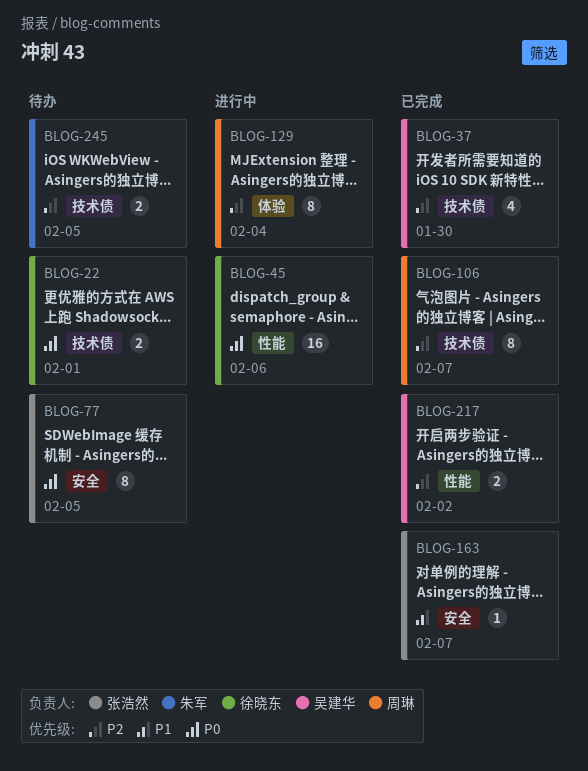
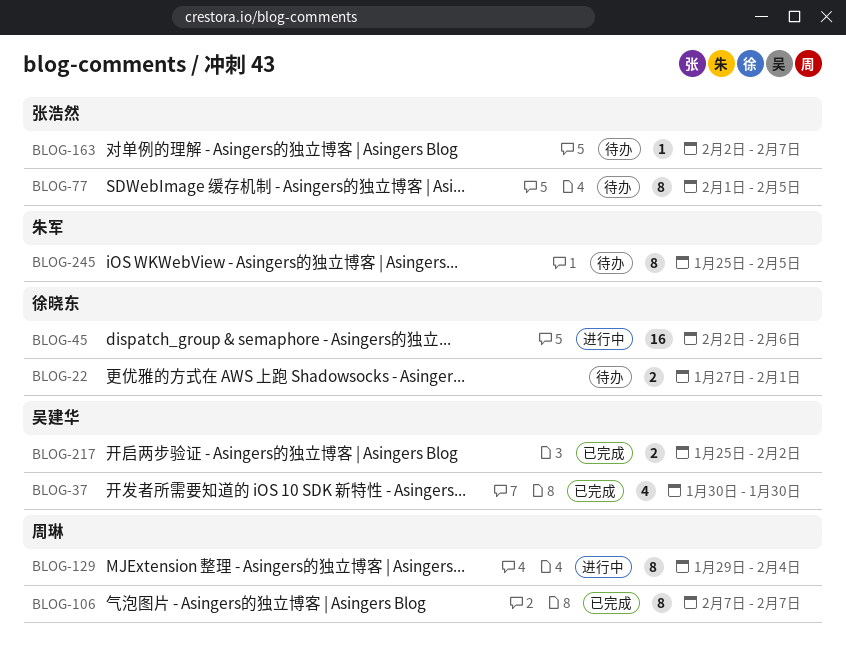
BLOG-163, status: 已完成 -> 待办
BLOG-245, estimate: 2 -> 8

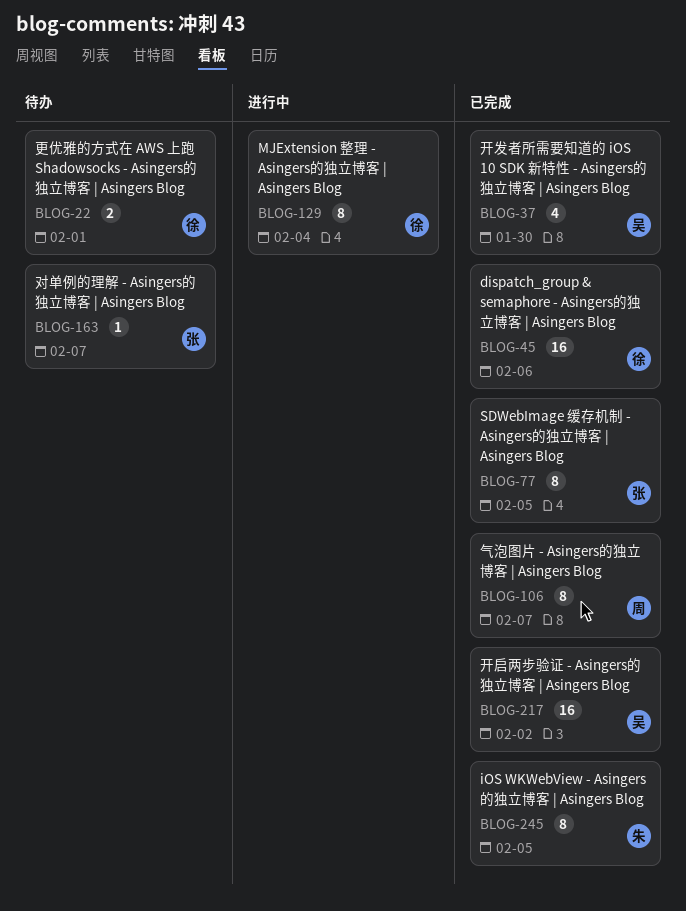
BLOG-45, status: 进行中 -> 已完成
BLOG-77, status: 待办 -> 已完成
BLOG-129, owner: 周琳 -> 徐晓东
BLOG-217, estimate: 2 -> 16
BLOG-245, status: 待办 -> 已完成

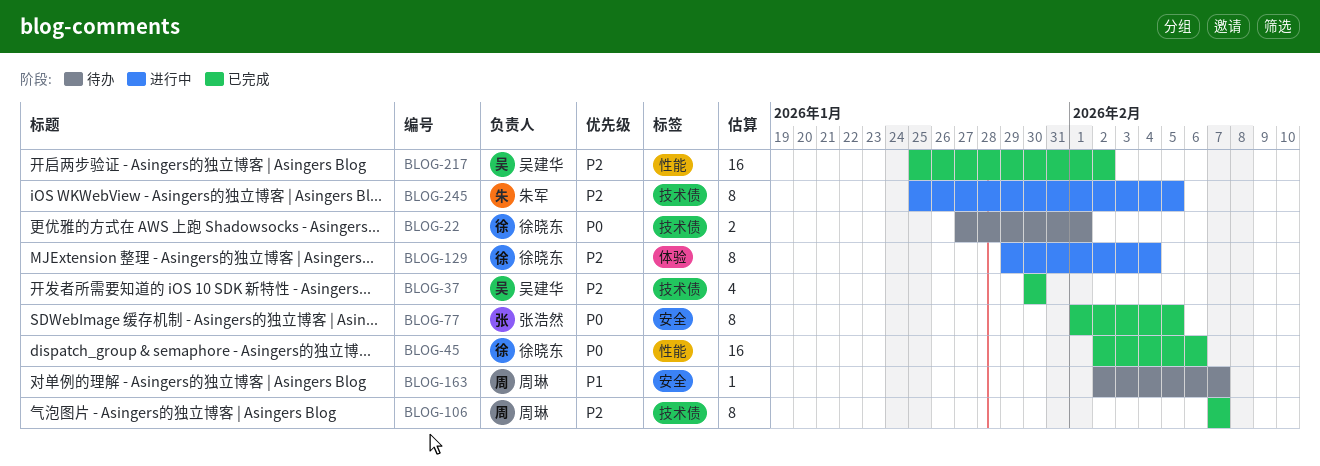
BLOG-163, owner: 张浩然 -> 周琳
BLOG-245, status: 已完成 -> 进行中

